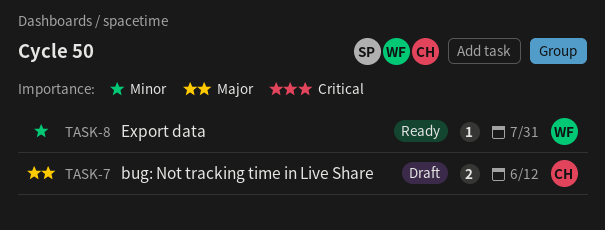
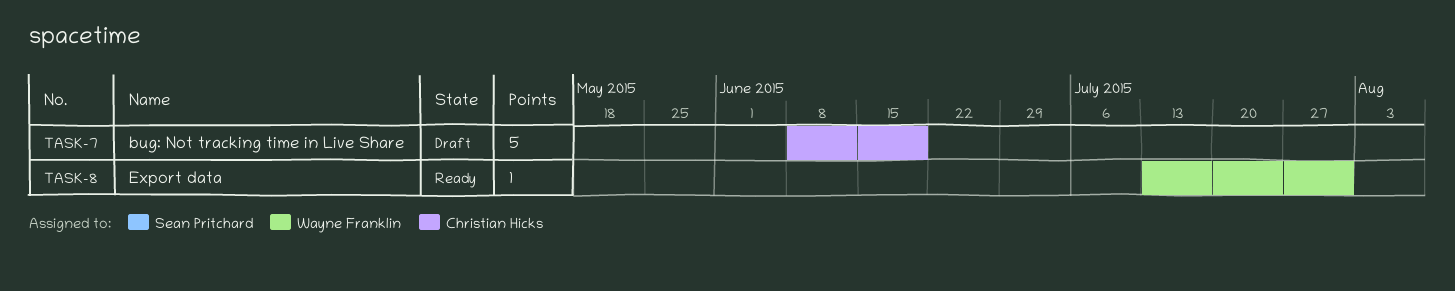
TASK-7, estimate: 2 -> 5
TASK-7, due: Jun 12 -> Jun 19

